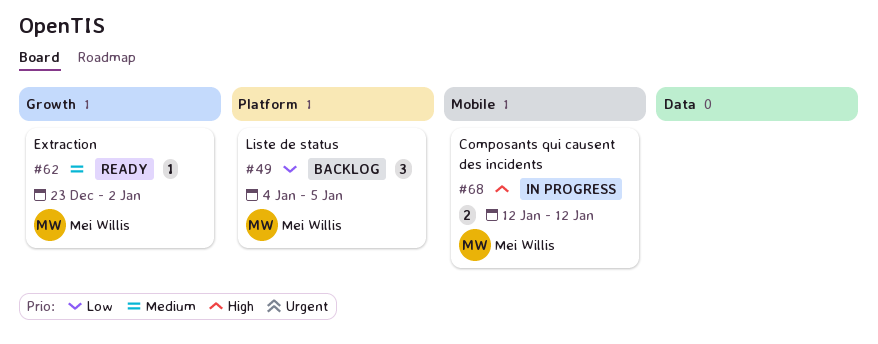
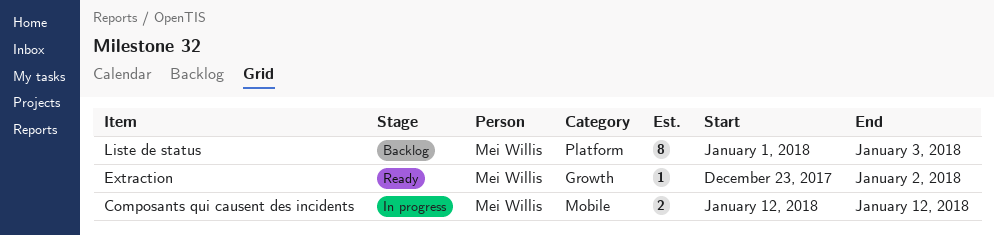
Liste de status, estimate: 3 -> 8
Liste de status, start: Jan 4 -> Jan 1
Liste de status, due: Jan 5 -> Jan 3

